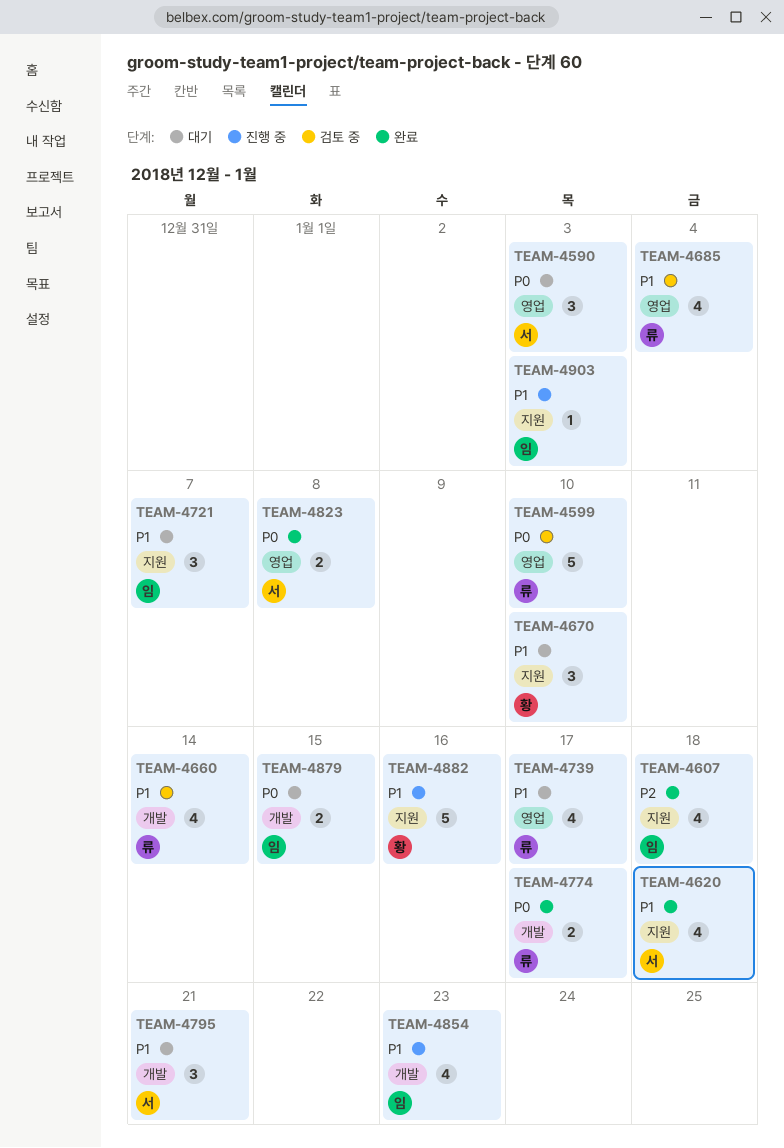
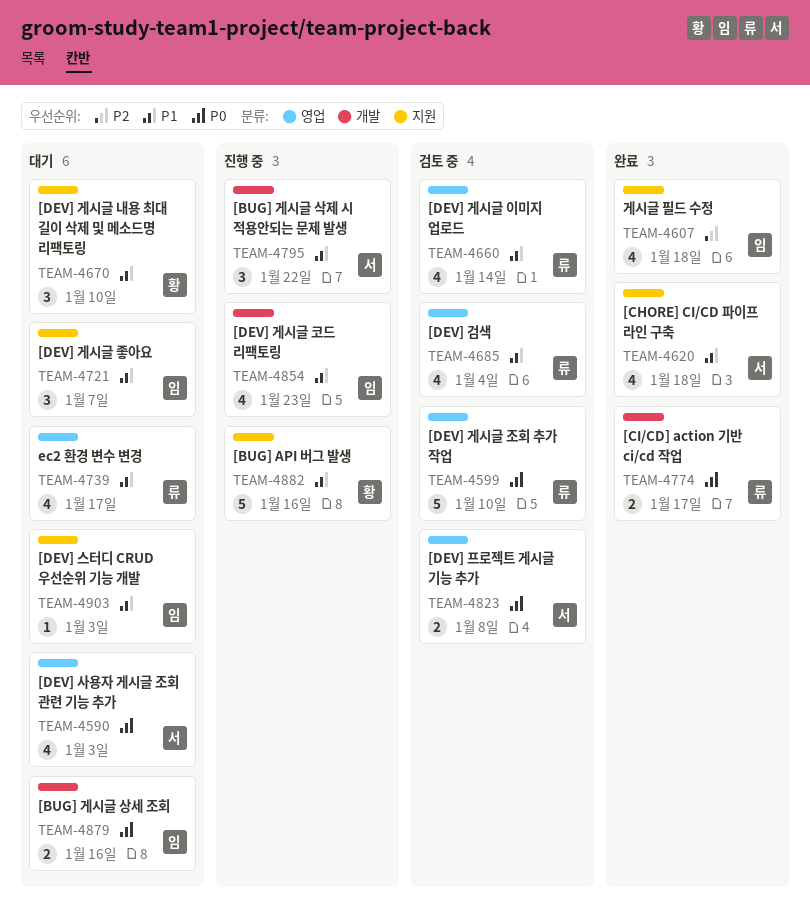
TEAM-4590, estimate: 3 -> 4
TEAM-4660, label: 개발 -> 영업
TEAM-4795, status: 대기 -> 진행 중
TEAM-4795, due: Jan 21 -> Jan 22
TEAM-4823, status: 완료 -> 검토 중
TEAM-4879, due: Jan 15 -> Jan 16
TEAM-4903, status: 진행 중 -> 대기

